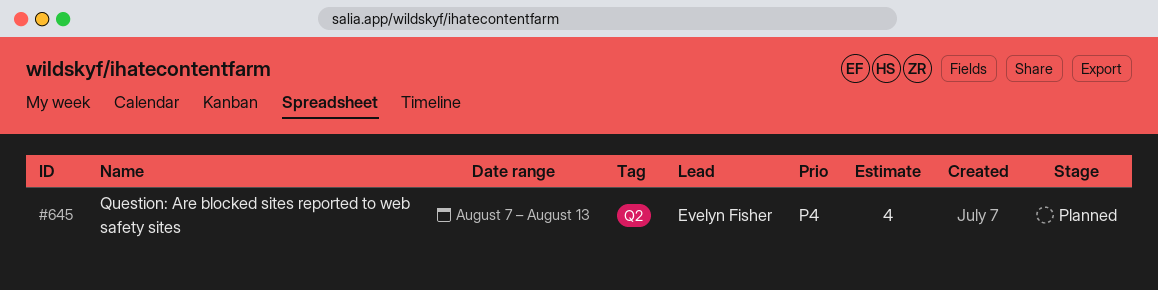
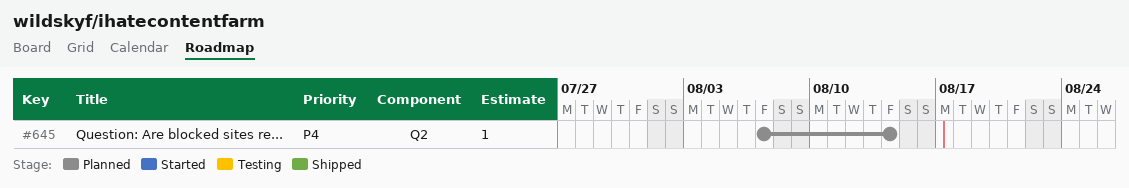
#645, estimate: 4 -> 1
#645, due: Aug 13 -> Aug 14

